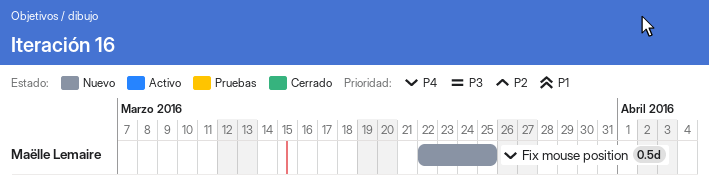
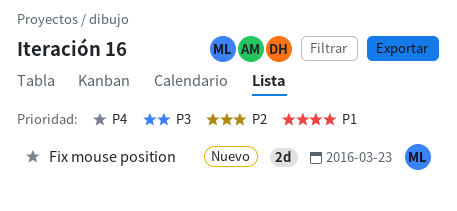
Fix mouse position, estimate: 0.5d -> 2d
Fix mouse position, due: Mar 25 -> Mar 23

